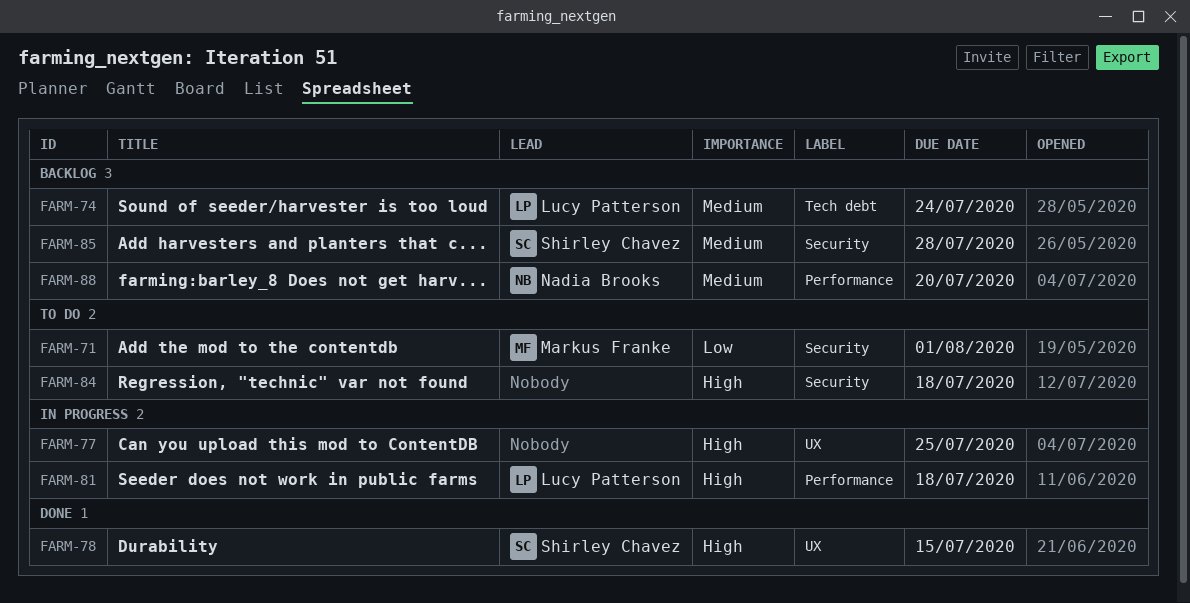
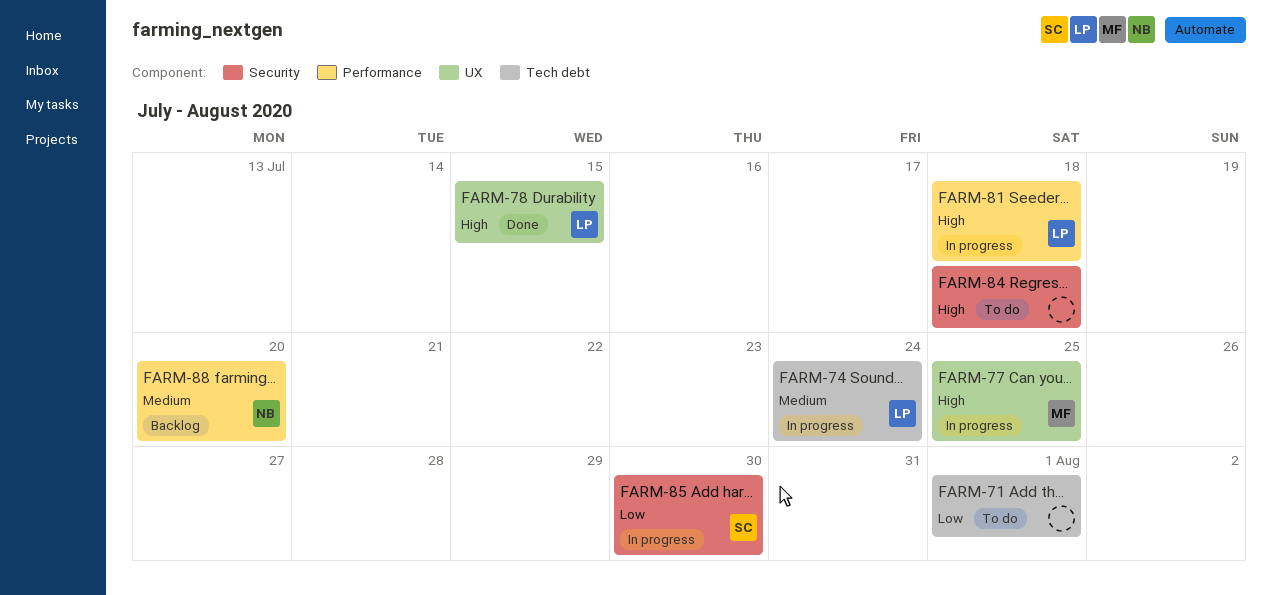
FARM-71, owner: Markus Franke -> none
FARM-71, label: Security -> Tech debt
FARM-74, status: Backlog -> In progress
FARM-77, owner: none -> Markus Franke
FARM-78, owner: Shirley Chavez -> Lucy Patterson
FARM-85, status: Backlog -> In progress
FARM-85, priority: Medium -> Low
FARM-85, due: Jul 28 -> Jul 30

